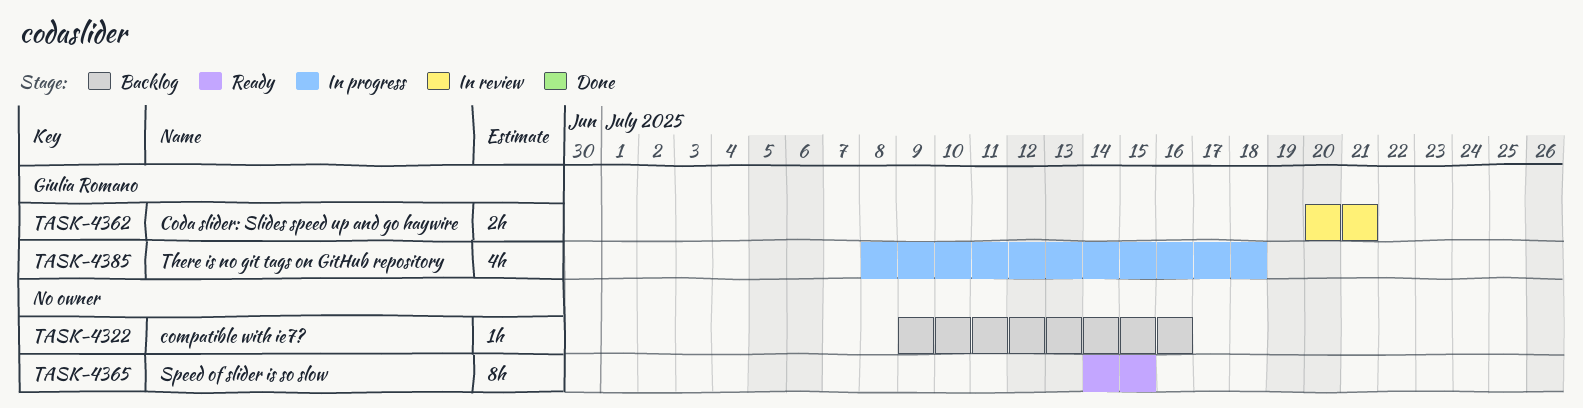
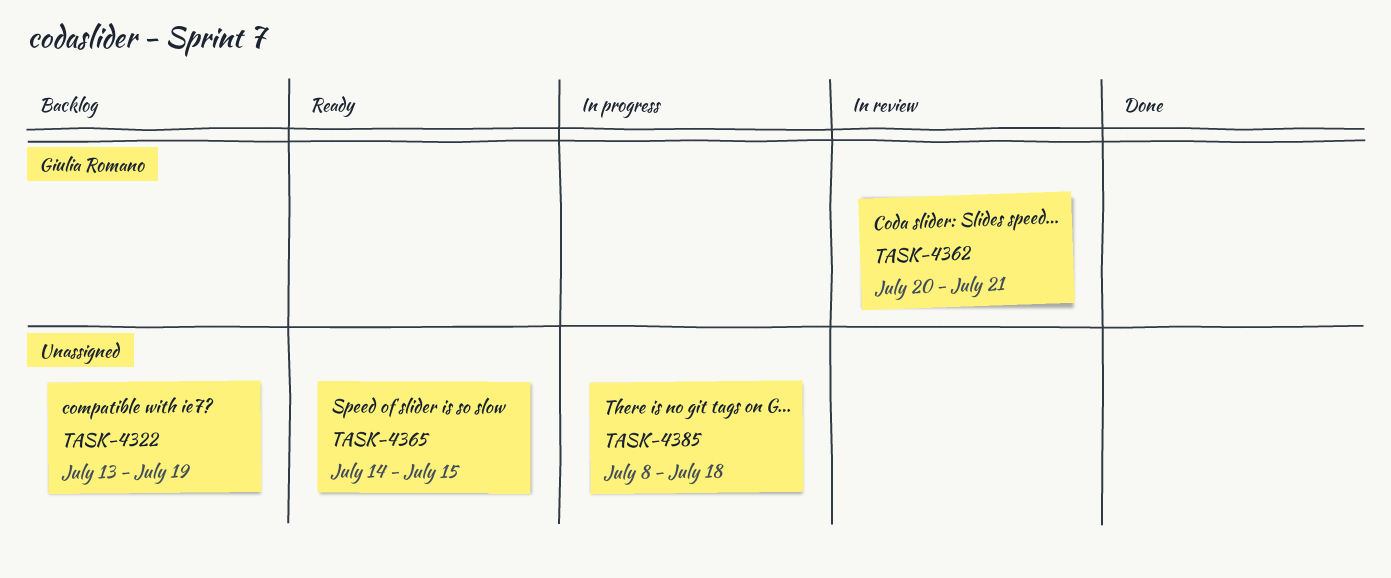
TASK-4322, start: Jul 9 -> Jul 13
TASK-4322, due: Jul 16 -> Jul 19
TASK-4385, owner: Giulia Romano -> none

